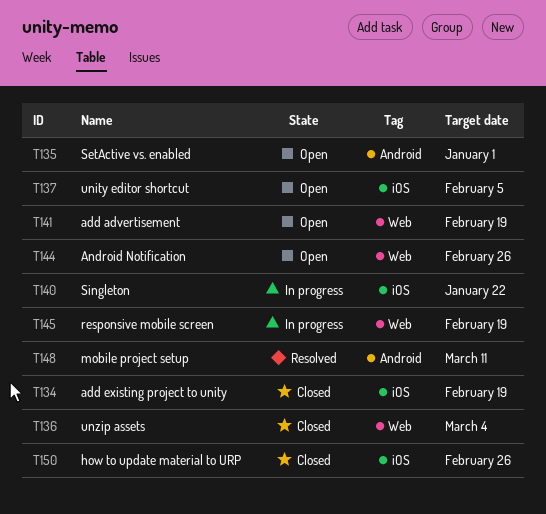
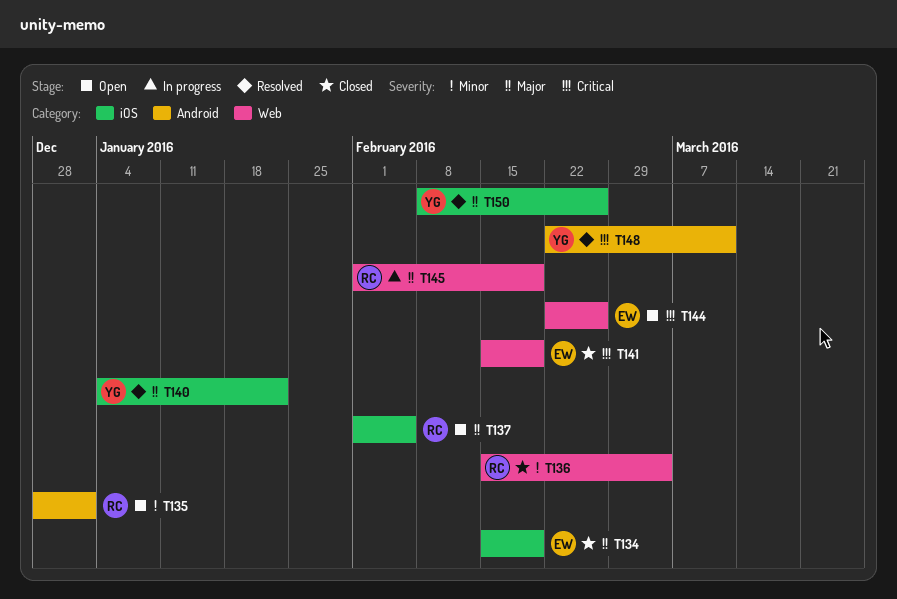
T140, status: In progress -> Resolved
T141, status: Open -> Closed
T150, status: Closed -> Resolved

